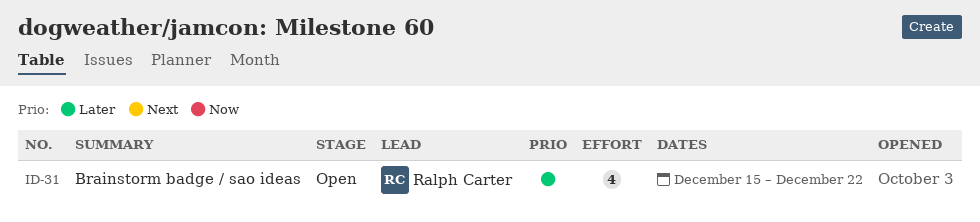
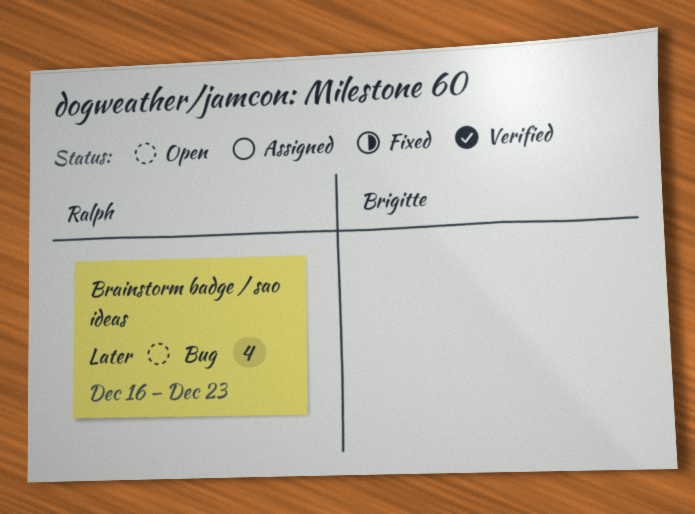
Brainstorm badge / sao ideas, start: Dec 15 -> Dec 16
Brainstorm badge / sao ideas, due: Dec 22 -> Dec 23

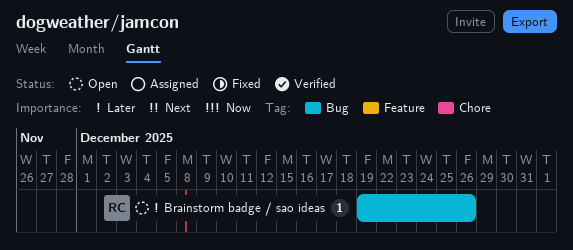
Brainstorm badge / sao ideas, estimate: 4 -> 1
Brainstorm badge / sao ideas, start: Dec 16 -> Dec 19
Brainstorm badge / sao ideas, due: Dec 23 -> Dec 26

